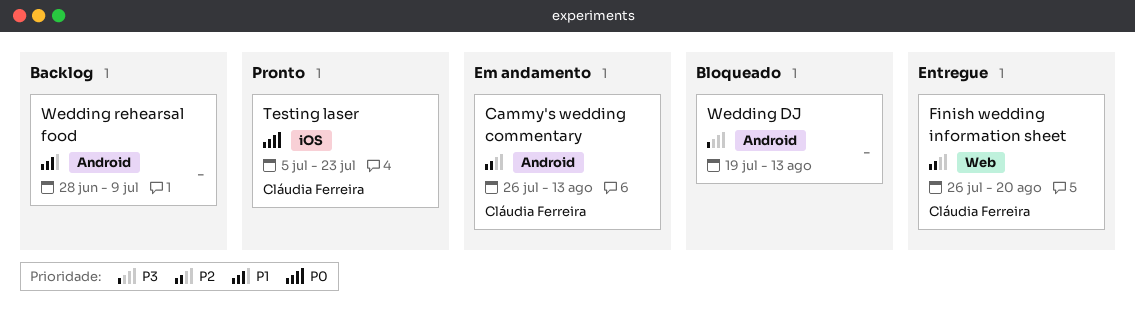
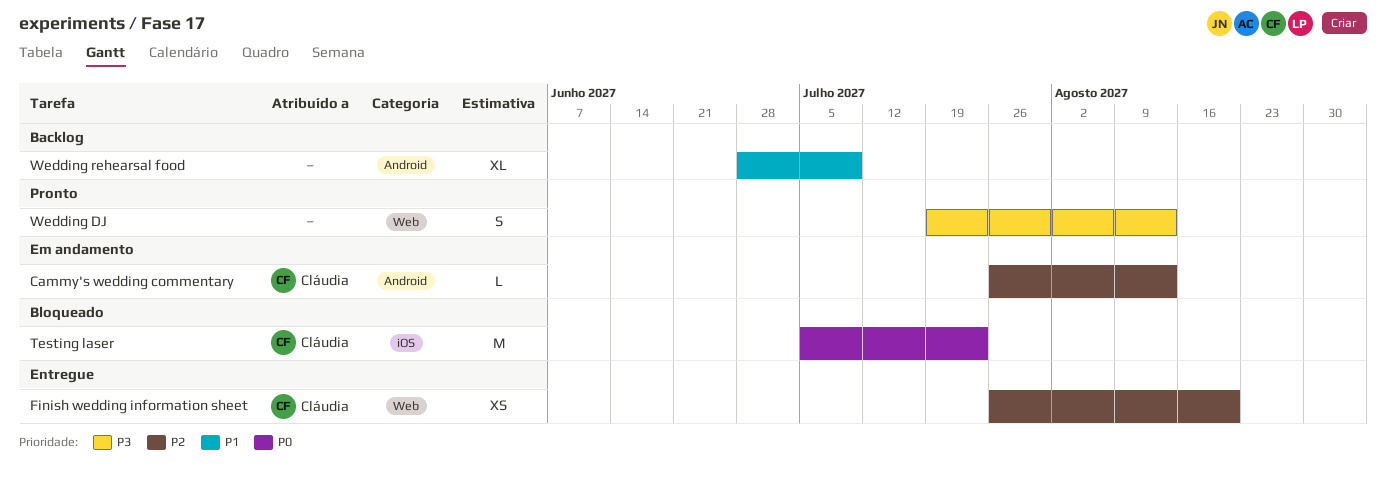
Testing laser, status: Pronto -> Bloqueado
Wedding DJ, status: Bloqueado -> Pronto
Wedding DJ, label: Android -> Web

